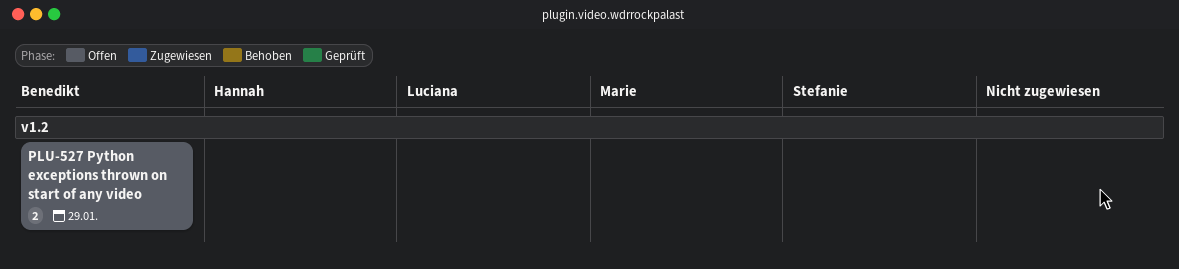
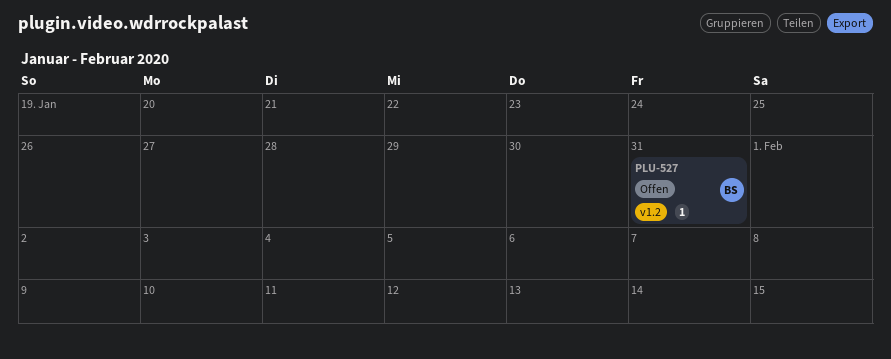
PLU-527, estimate: 2 -> 1
PLU-527, due: Jan 29 -> Jan 31

